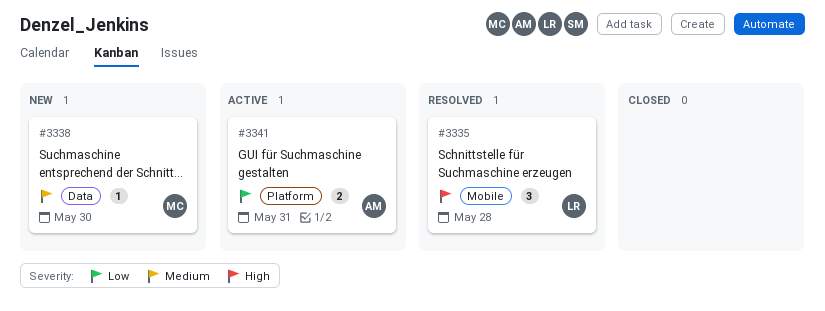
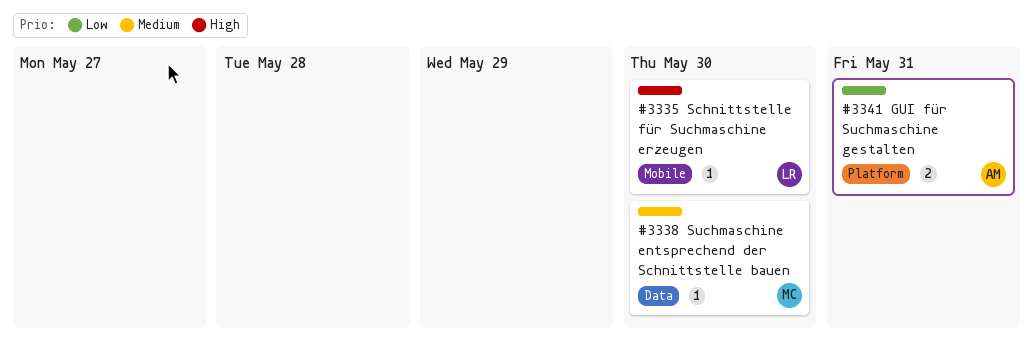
#3335, estimate: 3 -> 1
#3335, due: May 28 -> May 30

